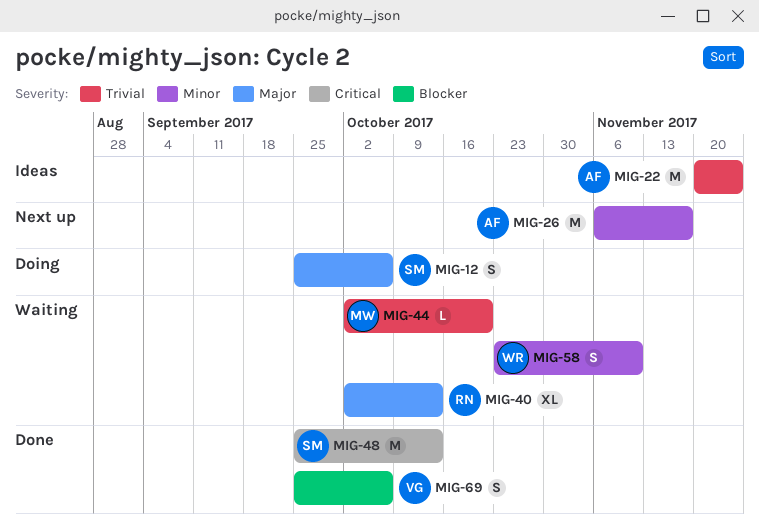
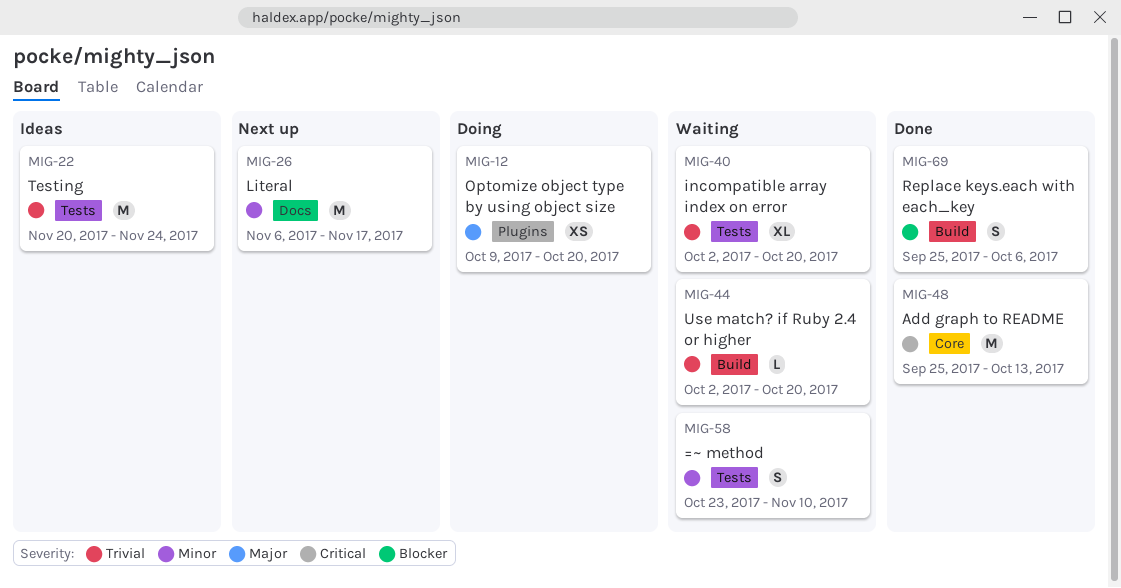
MIG-12, estimate: S -> XS
MIG-12, start: Sep 25 -> Oct 9
MIG-12, due: Oct 6 -> Oct 20
MIG-40, priority: Major -> Trivial
MIG-40, due: Oct 13 -> Oct 20

